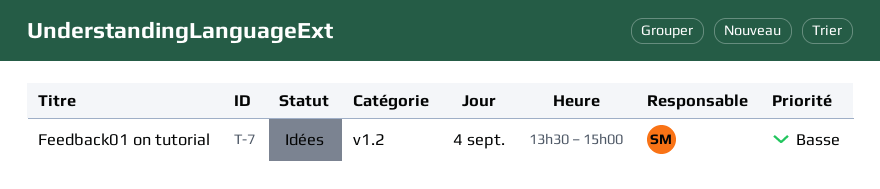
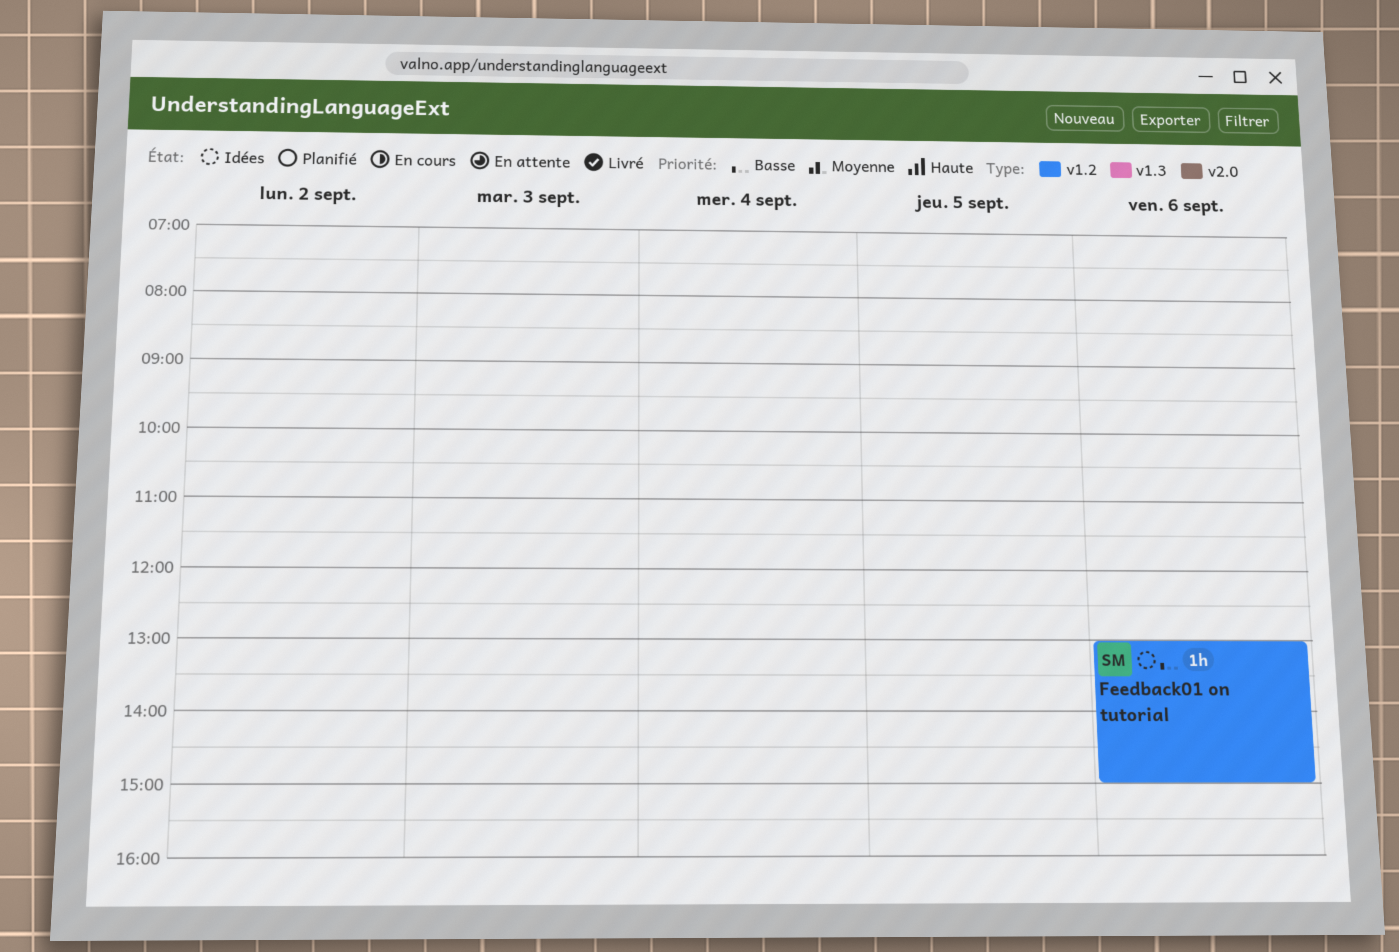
Feedback01 on tutorial, day: Sep 4 -> Sep 6
Feedback01 on tutorial, begins: 13:30 -> 13:00

